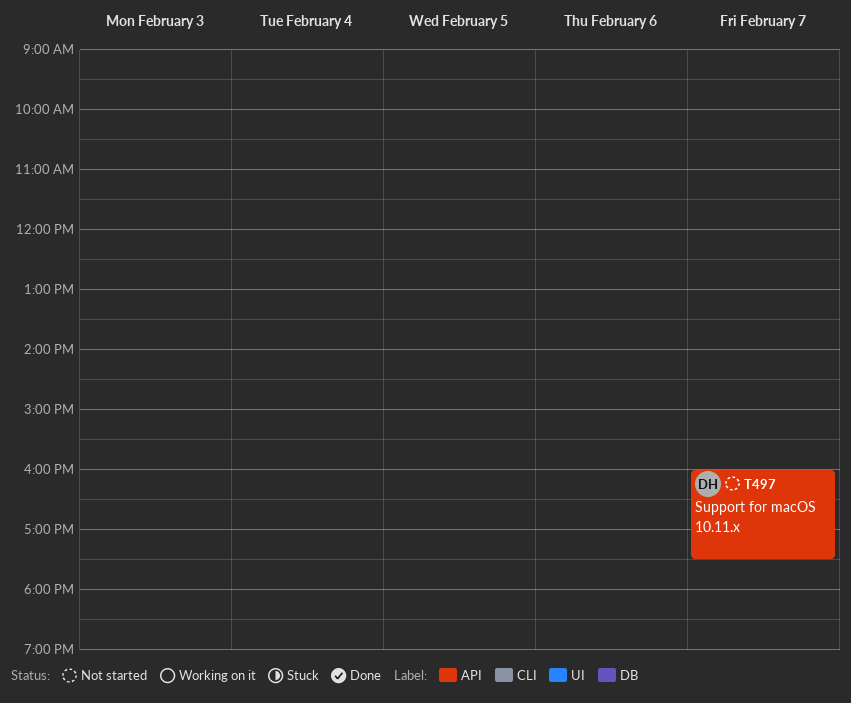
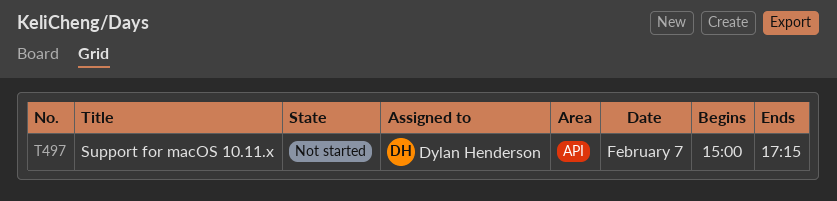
T497, begins: 16:00 -> 15:00
T497, ends: 17:30 -> 17:15

